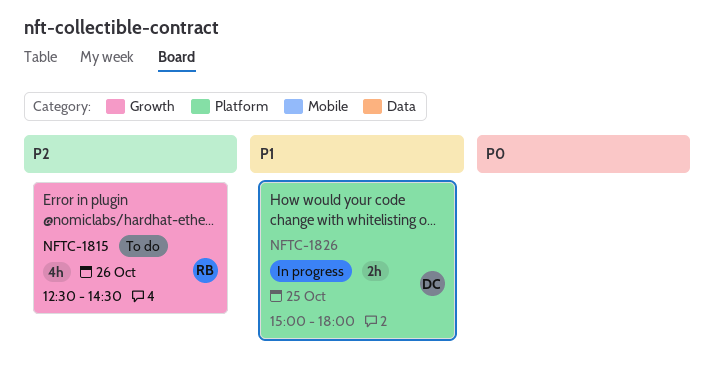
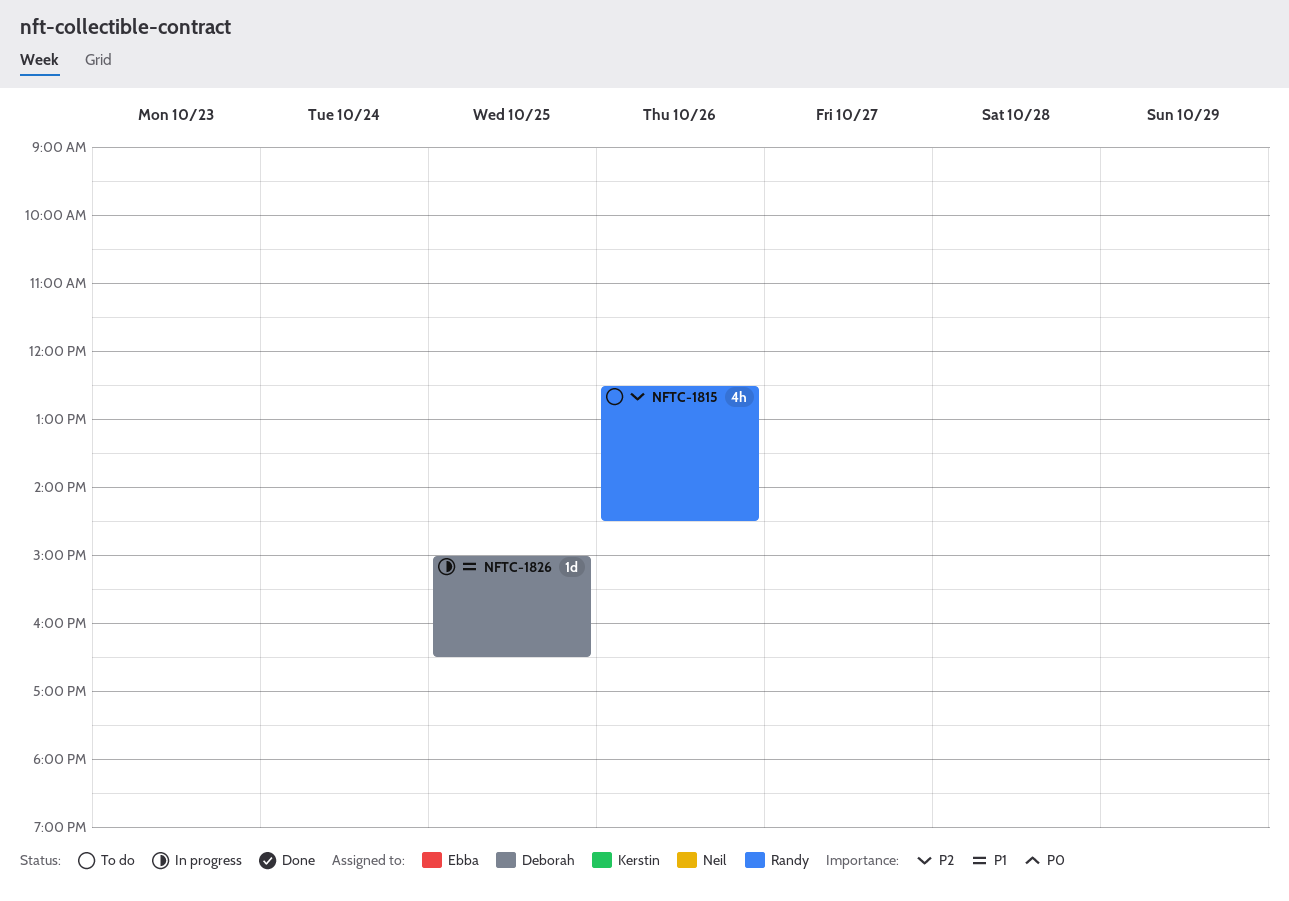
NFTC-1826, estimate: 2h -> 1d
NFTC-1826, ends: 18:00 -> 16:30

